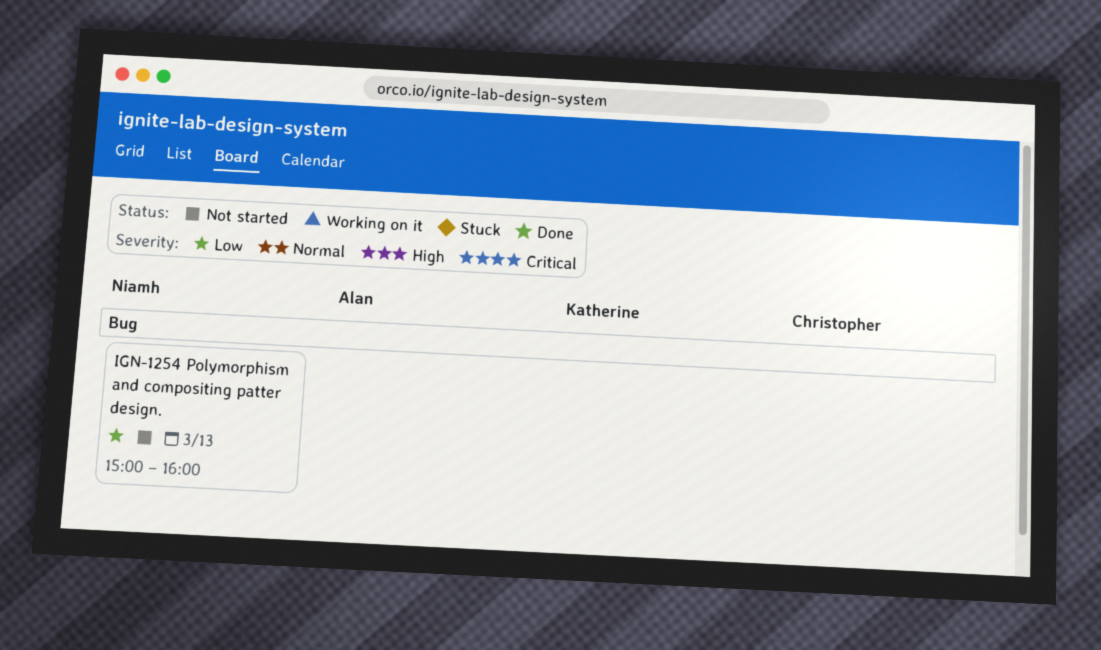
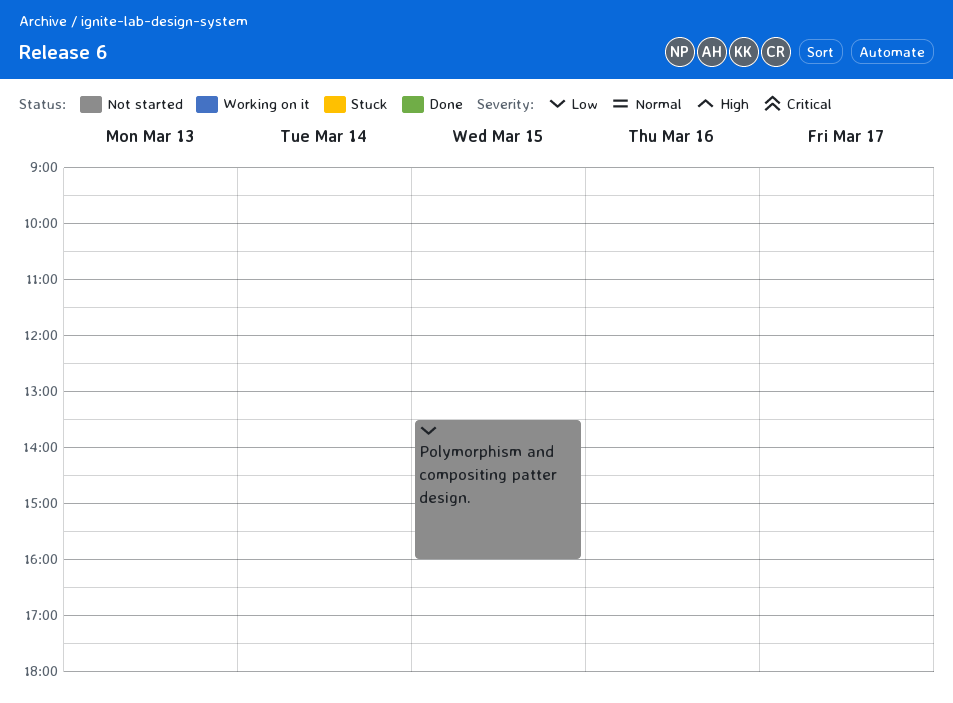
Polymorphism and compositing patter design., day: Mar 13 -> Mar 15
Polymorphism and compositing patter design., begins: 15:00 -> 13:30

